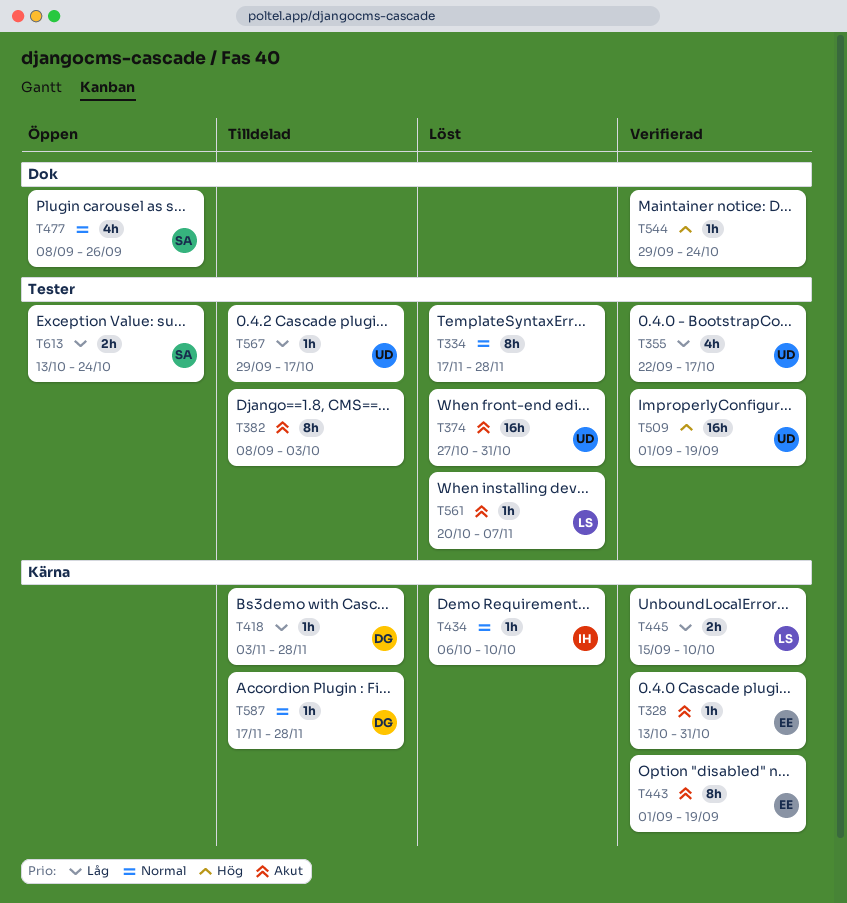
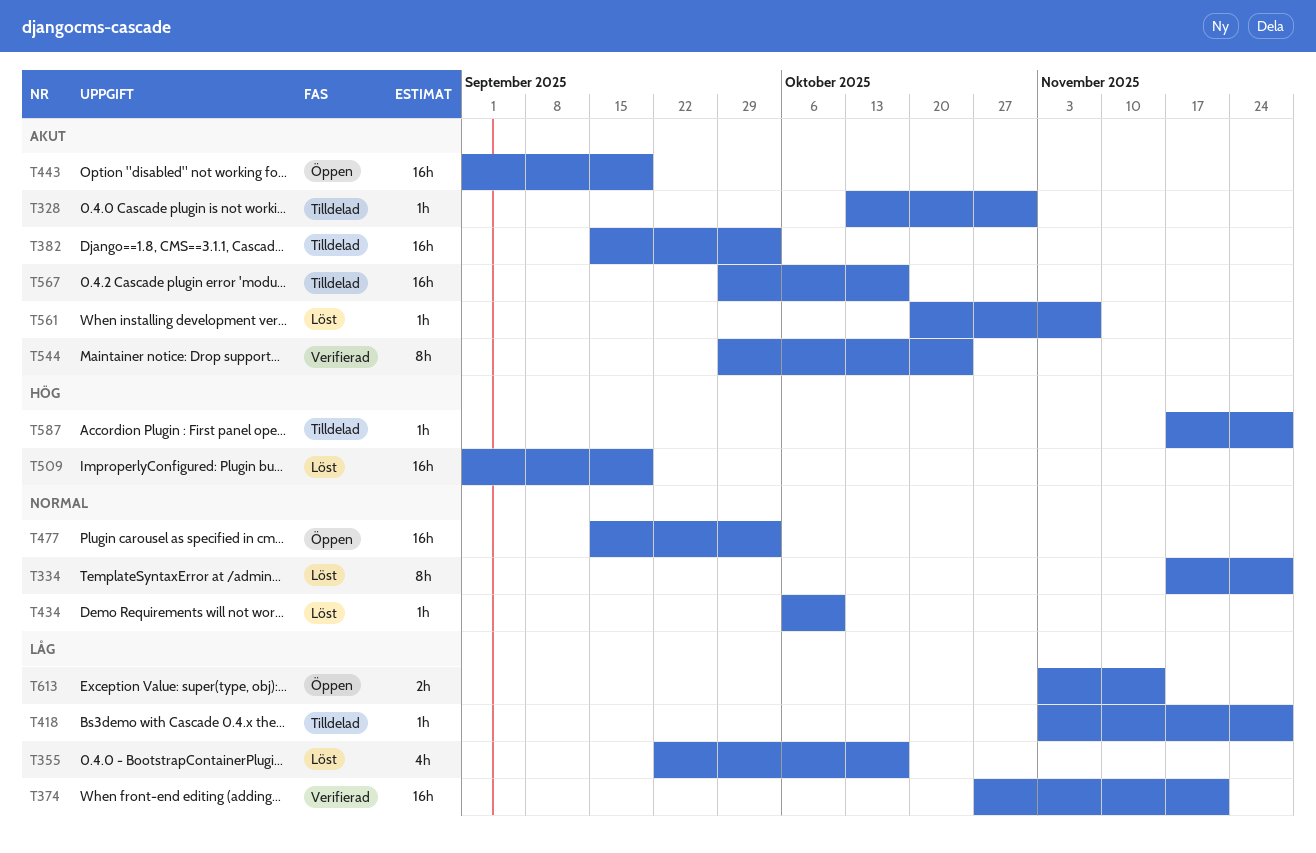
T328, status: Verifierad -> Tilldelad
T355, status: Verifierad -> Löst
T374, status: Löst -> Verifierad
T374, priority: Akut -> Låg
T374, due: Oct 31 -> Nov 21
T382, estimate: 8h -> 16h
T382, start: Sep 8 -> Sep 15
T443, status: Verifierad -> Öppen
T443, estimate: 8h -> 16h
T445: present -> none
T477, estimate: 4h -> 16h
T477, start: Sep 8 -> Sep 15
T477, due: Sep 26 -> Oct 3
T509, status: Verifierad -> Löst
T544, priority: Hög -> Akut
T544, estimate: 1h -> 8h
T567, priority: Låg -> Akut
T567, estimate: 1h -> 16h
T587, priority: Normal -> Hög
T613, start: Oct 13 -> Nov 3
T613, due: Oct 24 -> Nov 14

